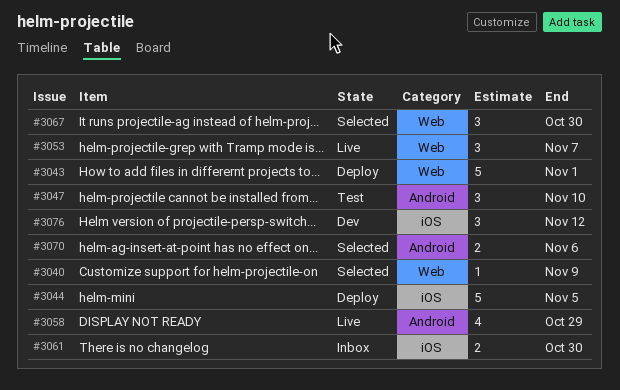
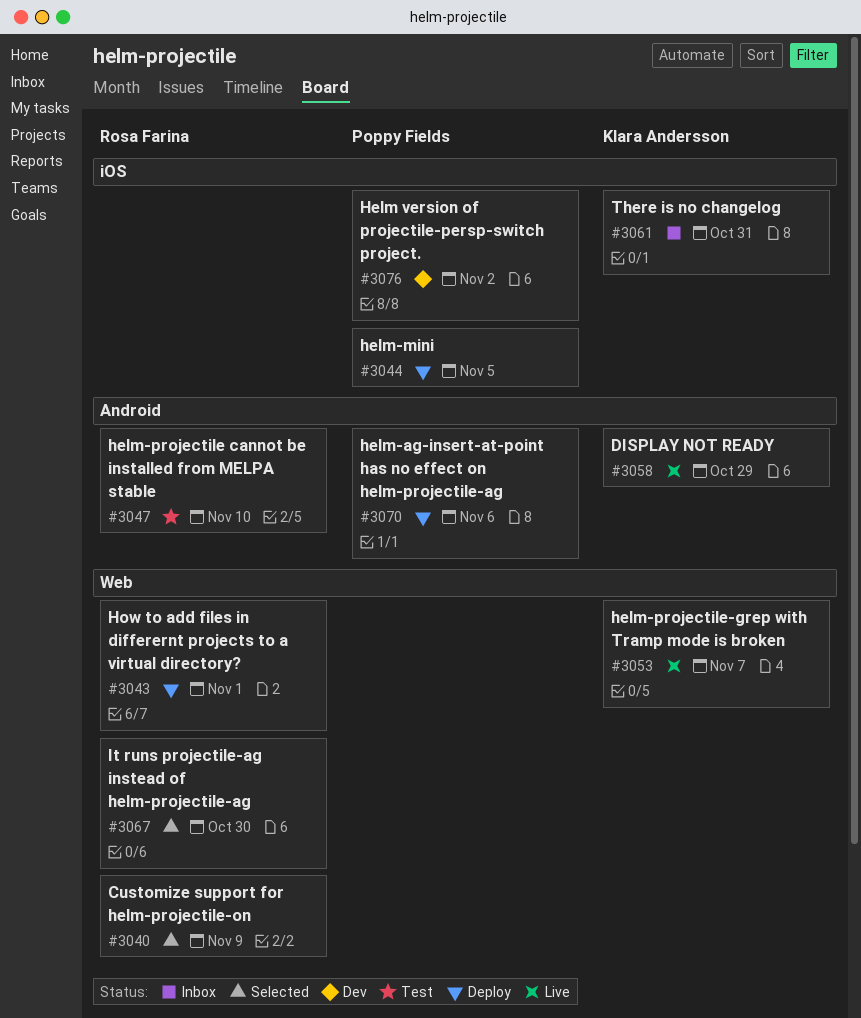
#3061, due: Oct 30 -> Oct 31
#3070, status: Selected -> Deploy
#3076, due: Nov 12 -> Nov 2

